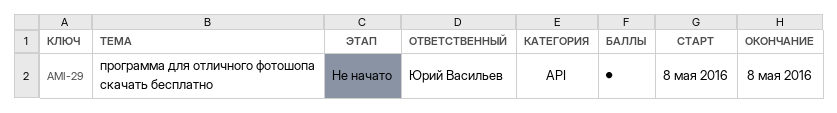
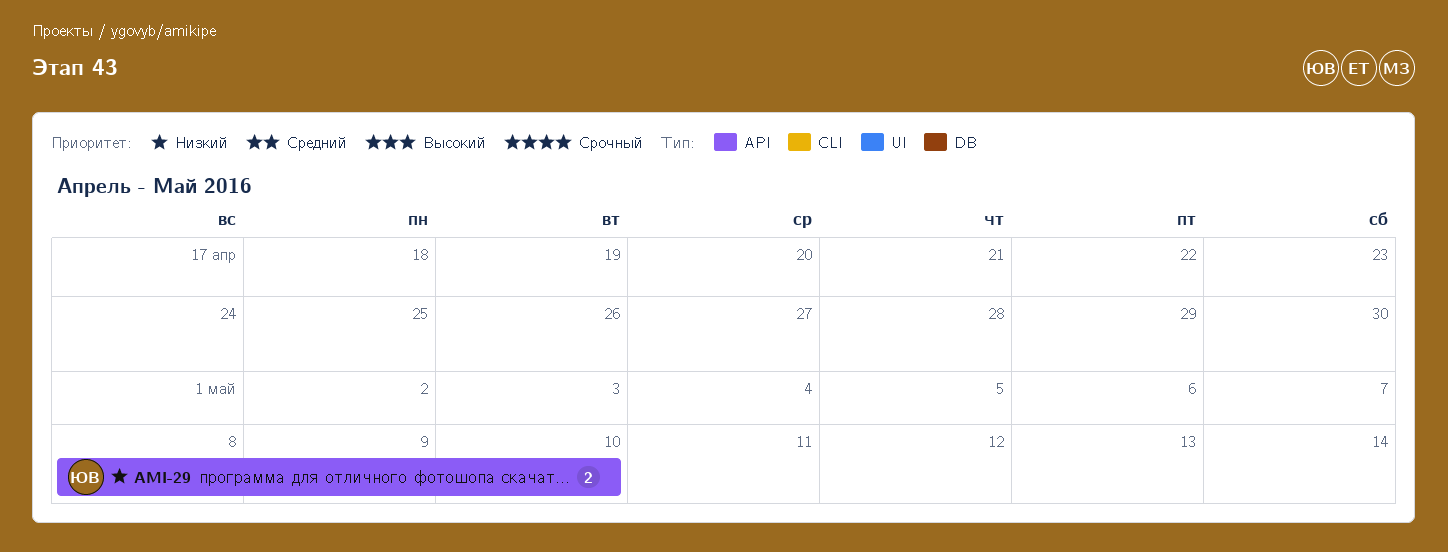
AMI-29, estimate: 1 -> 2
AMI-29, due: May 8 -> May 10

